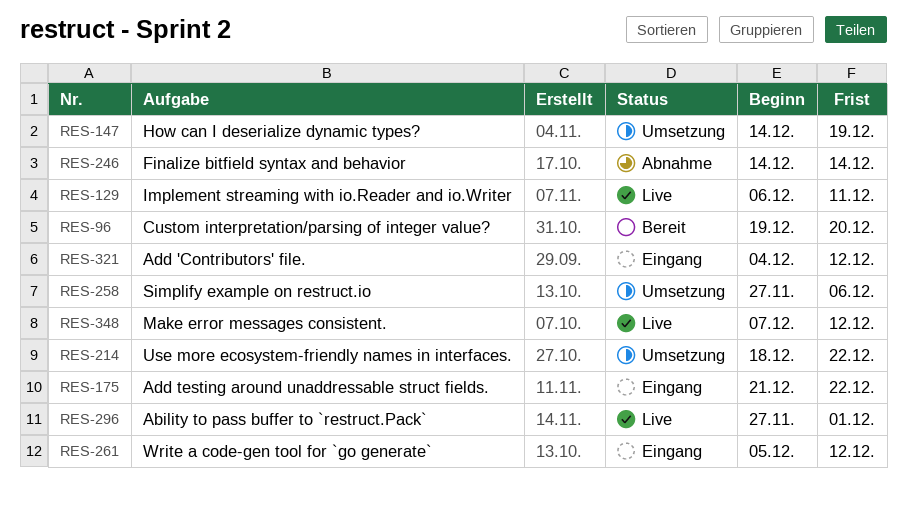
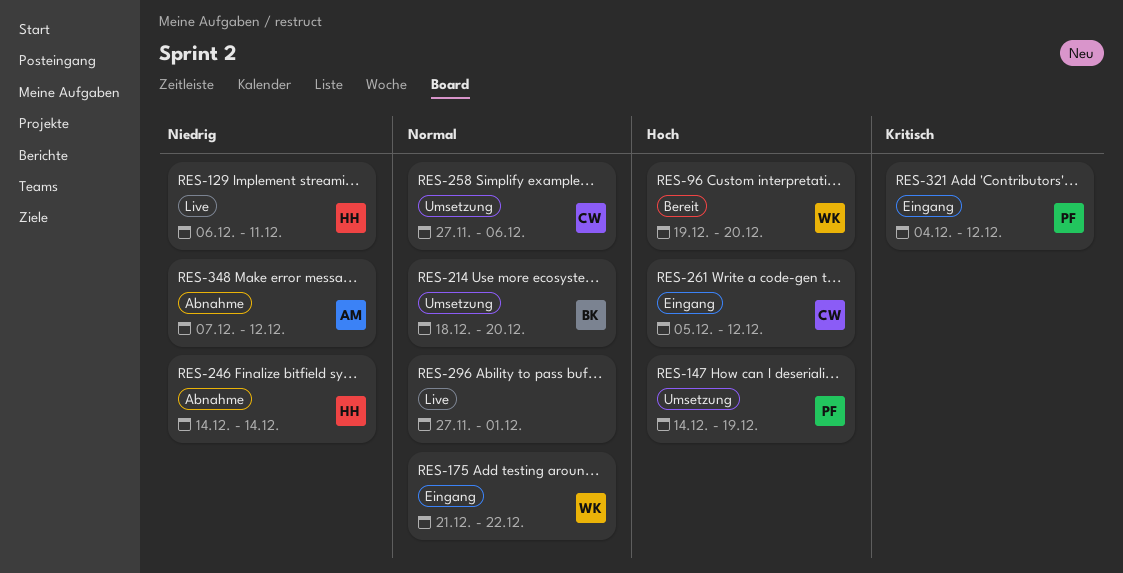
RES-214, due: Dec 22 -> Dec 20
RES-348, status: Live -> Abnahme

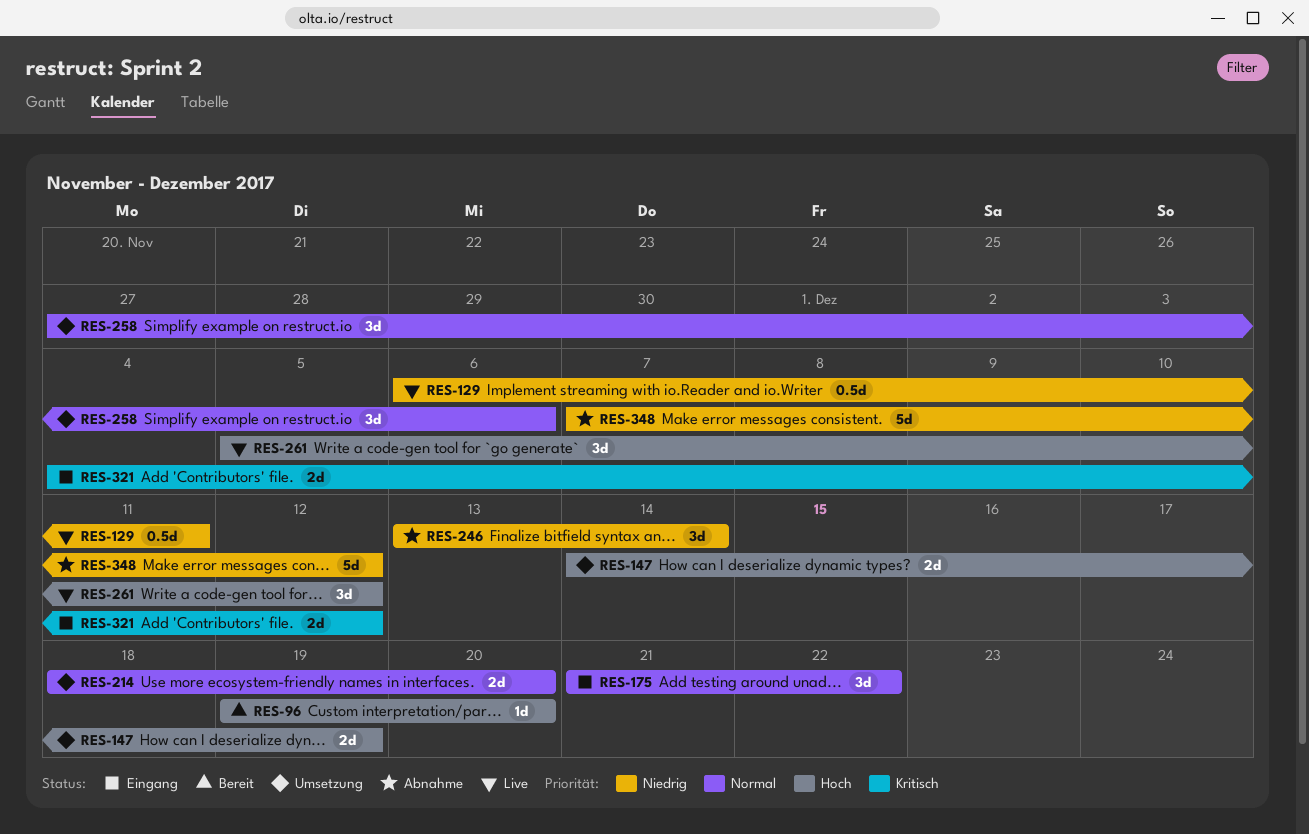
RES-246, start: Dec 14 -> Dec 13
RES-261, status: Eingang -> Live
RES-296: present -> none

